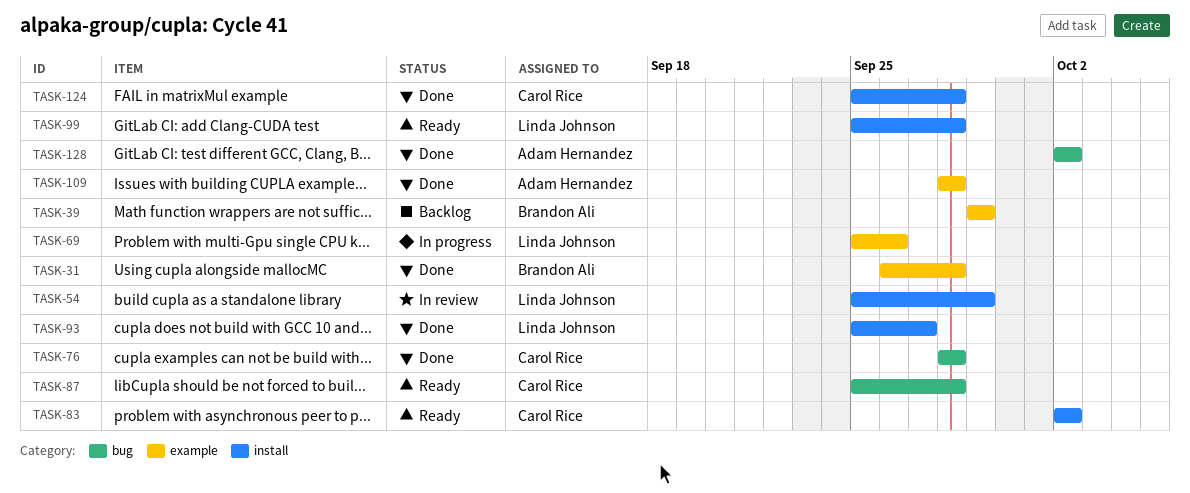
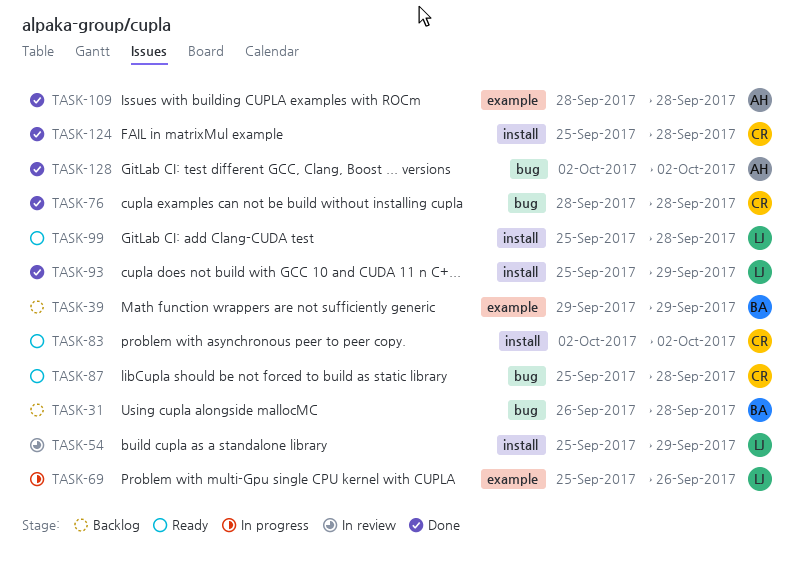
TASK-31, status: Done -> Backlog
TASK-31, label: example -> bug
TASK-93, due: Sep 27 -> Sep 29

